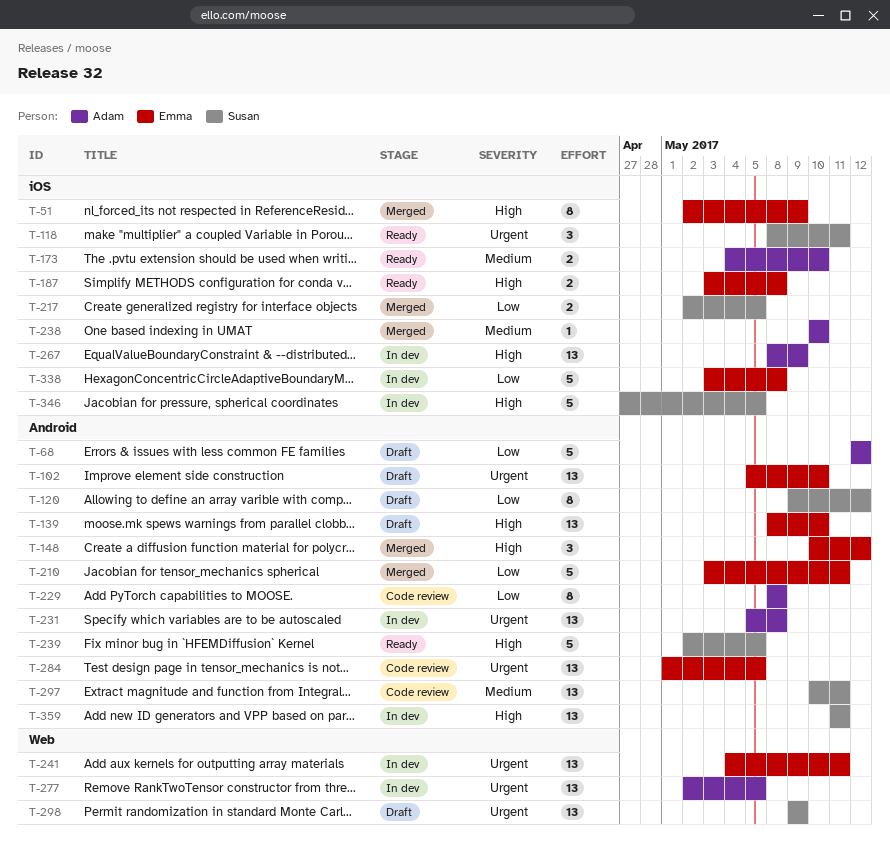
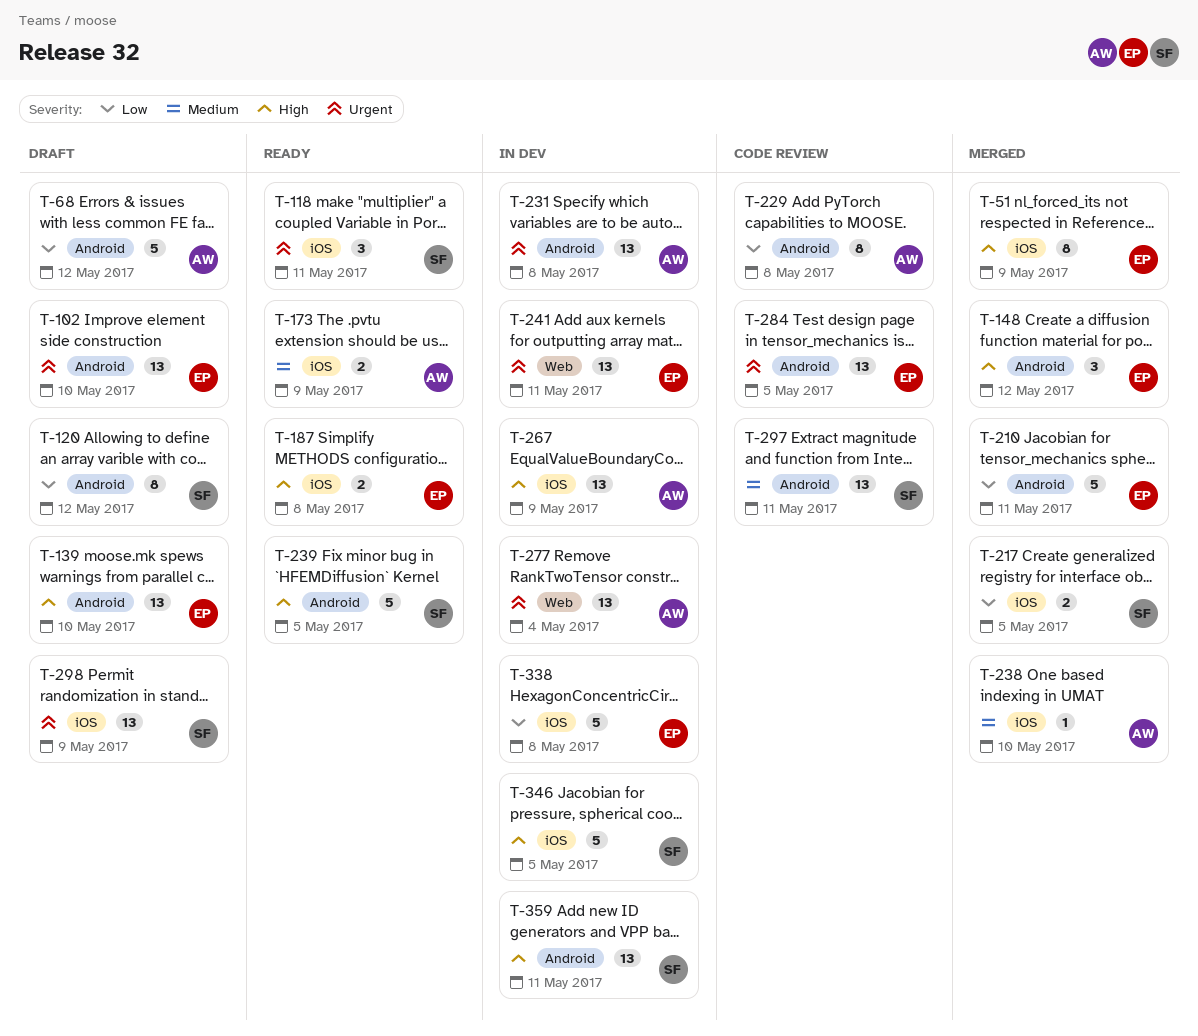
T-173, due: May 10 -> May 9
T-277, due: May 5 -> May 4
T-298, label: Web -> iOS

